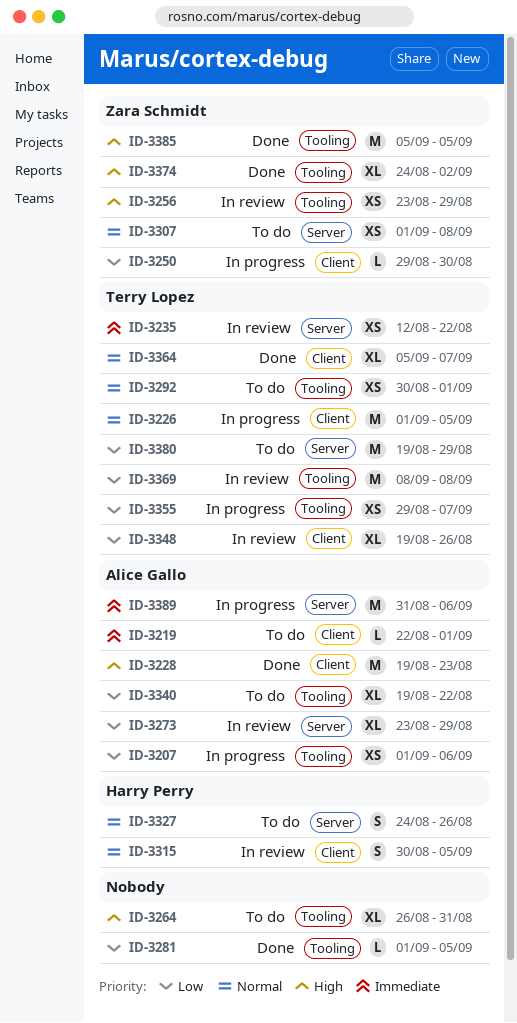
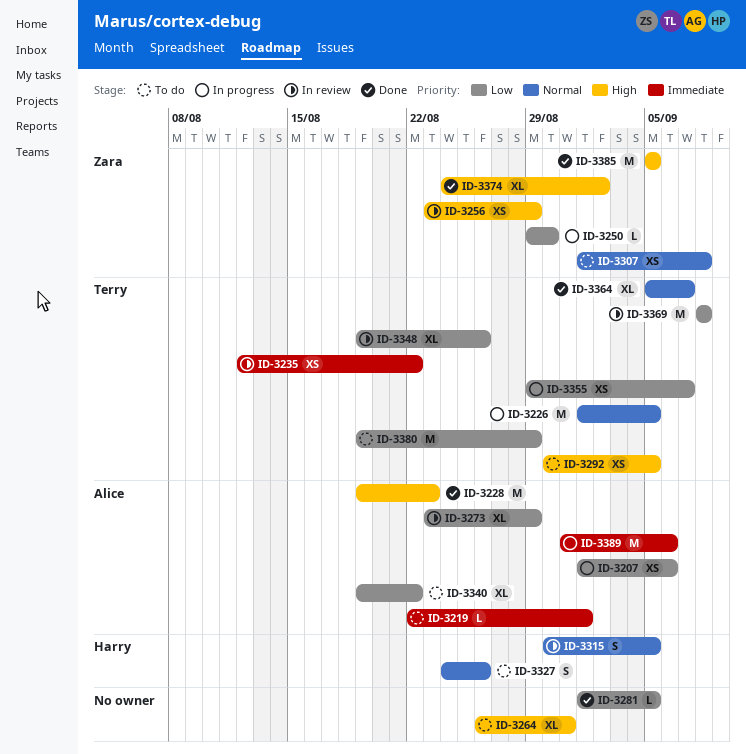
ID-3292, priority: Normal -> High
ID-3292, due: Sep 1 -> Sep 5

